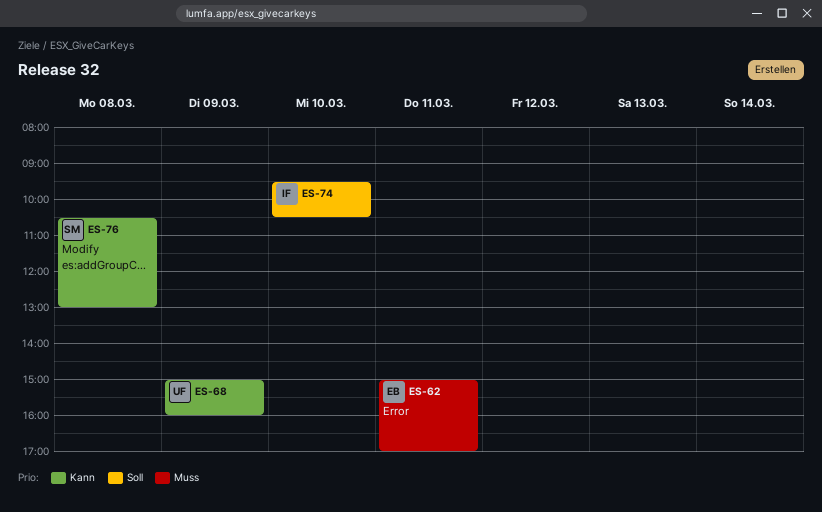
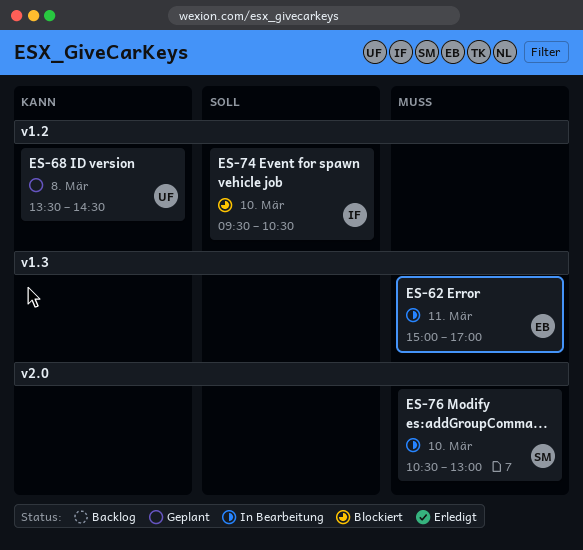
ES-68, day: Mar 9 -> Mar 8
ES-68, begins: 15:00 -> 13:30
ES-68, ends: 16:00 -> 14:30
ES-76, priority: Kann -> Muss
ES-76, day: Mar 8 -> Mar 10

